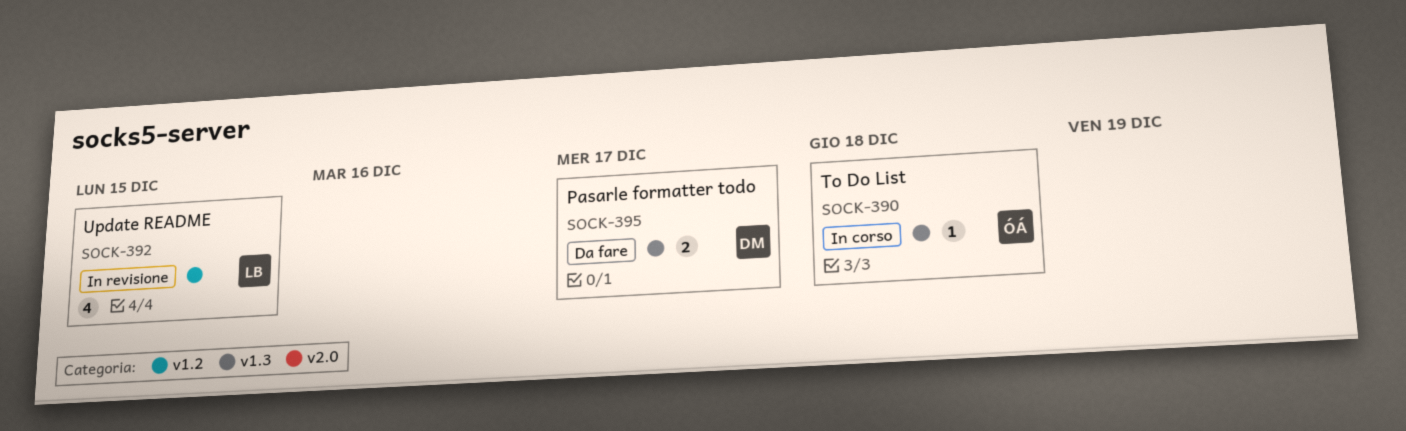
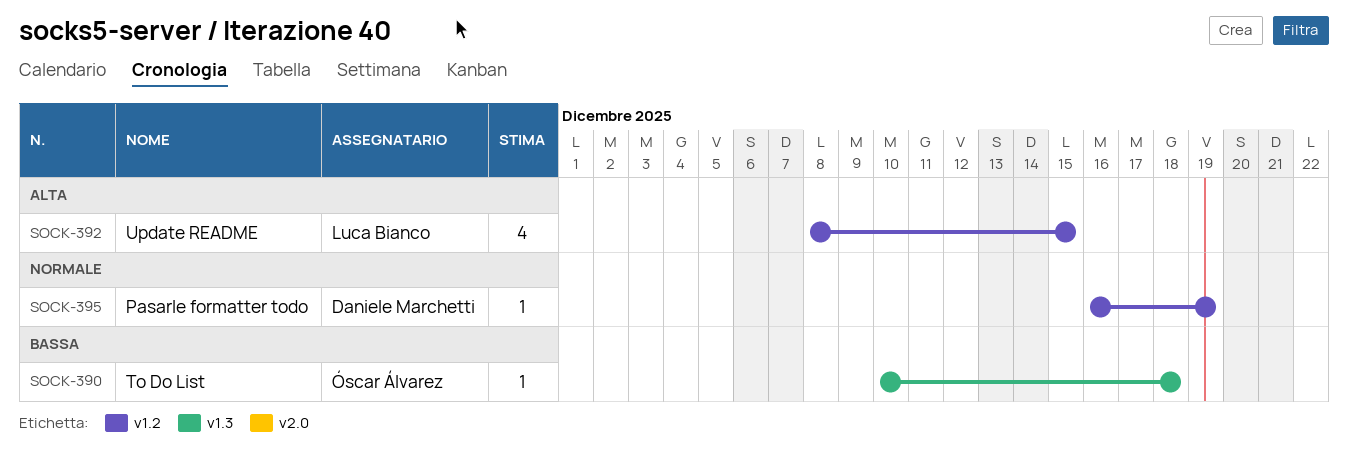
SOCK-395, label: v1.3 -> v1.2
SOCK-395, estimate: 2 -> 1
SOCK-395, due: Dec 17 -> Dec 19

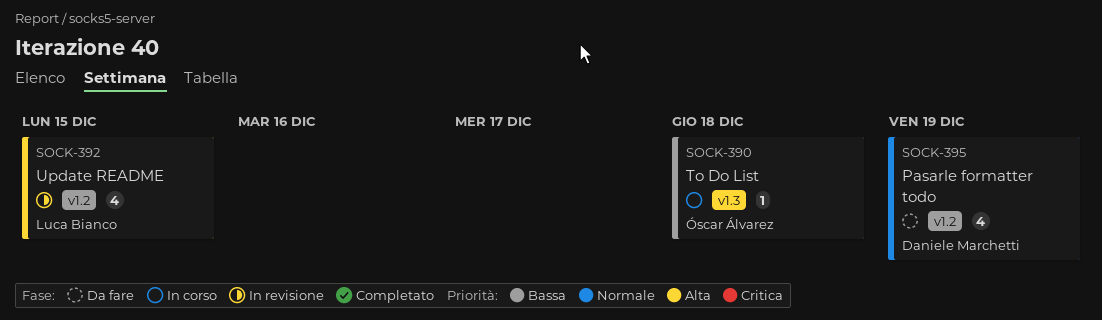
SOCK-395, estimate: 1 -> 4

